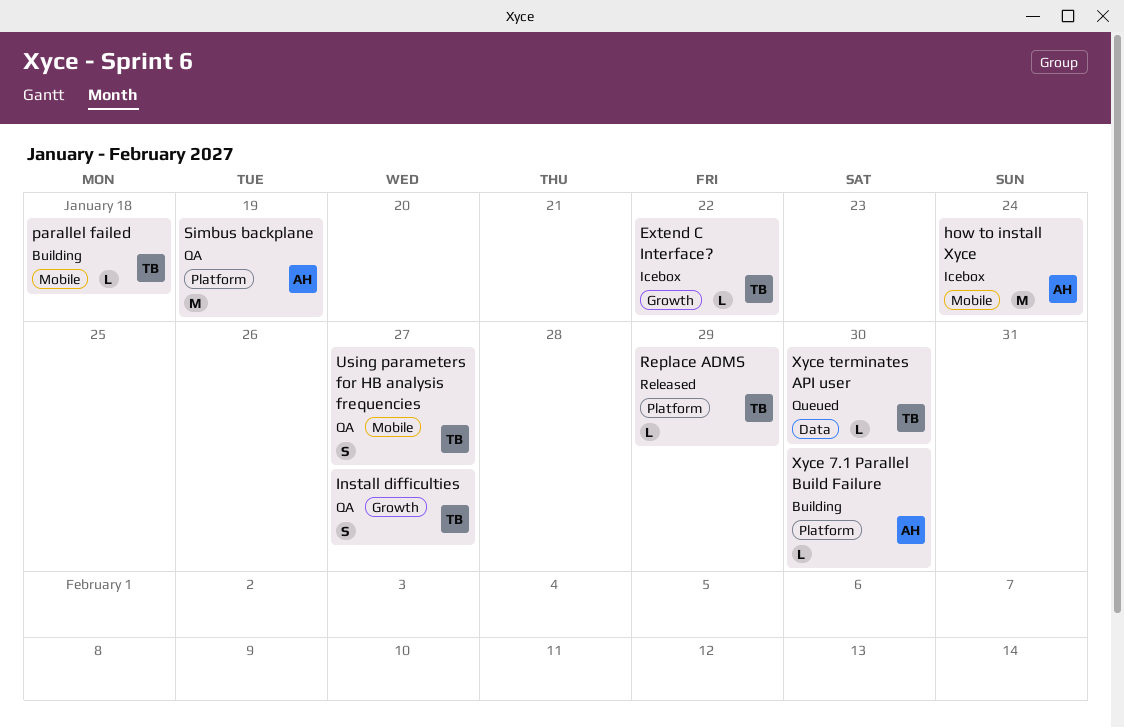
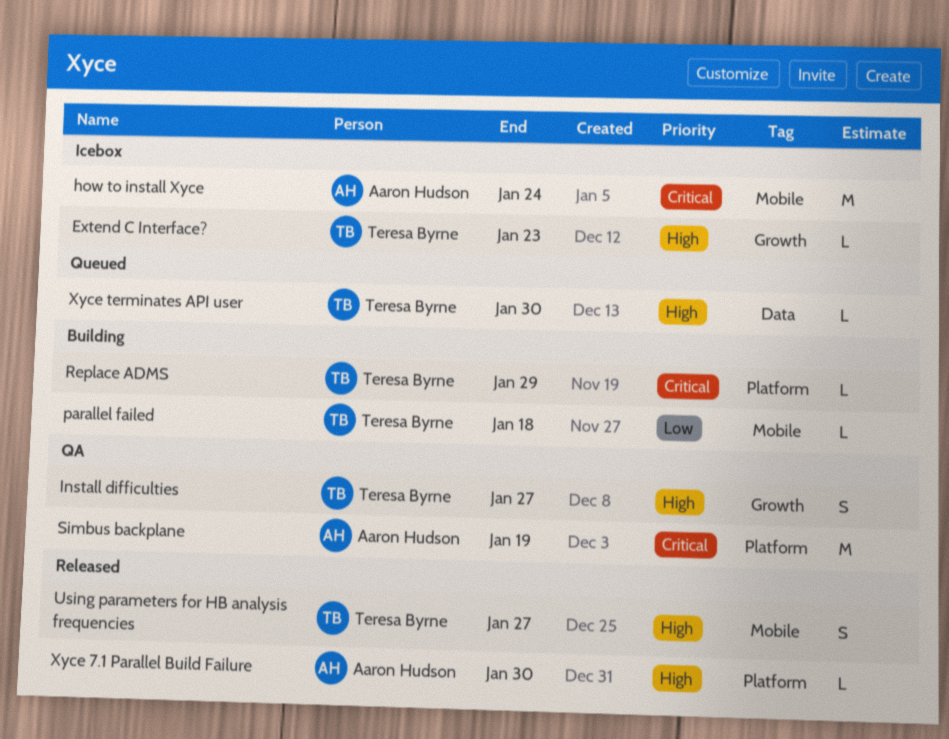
Extend C Interface?, due: Jan 22 -> Jan 23
Replace ADMS, status: Released -> Building
Using parameters for HB analysis frequencies, status: QA -> Released
Xyce 7.1 Parallel Build Failure, status: Building -> Released

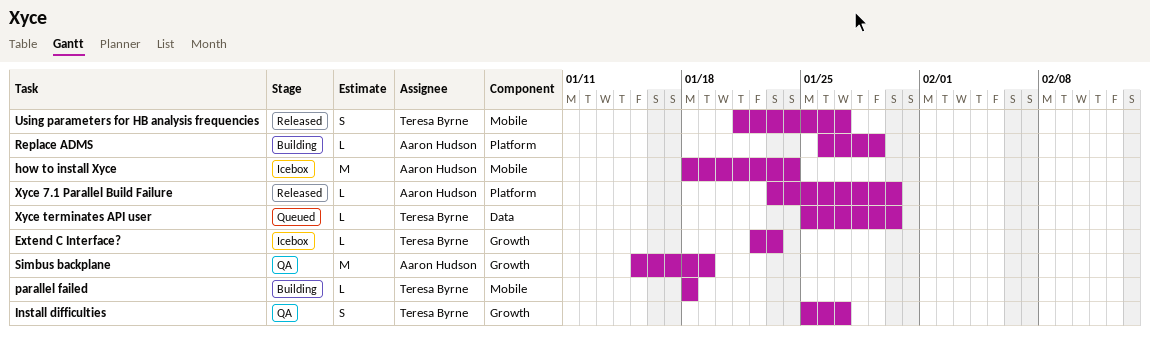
Replace ADMS, owner: Teresa Byrne -> Aaron Hudson
Simbus backplane, label: Platform -> Growth

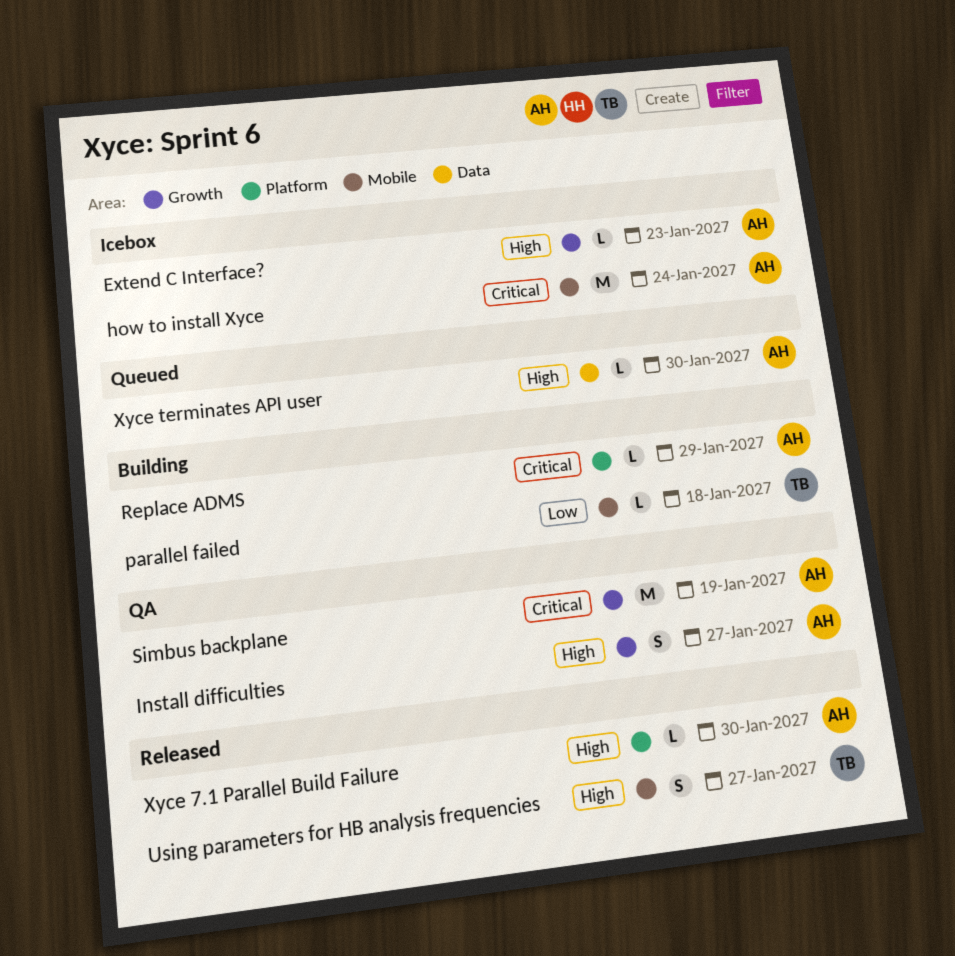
Extend C Interface?, owner: Teresa Byrne -> Aaron Hudson
Install difficulties, owner: Teresa Byrne -> Aaron Hudson
Xyce terminates API user, owner: Teresa Byrne -> Aaron Hudson

